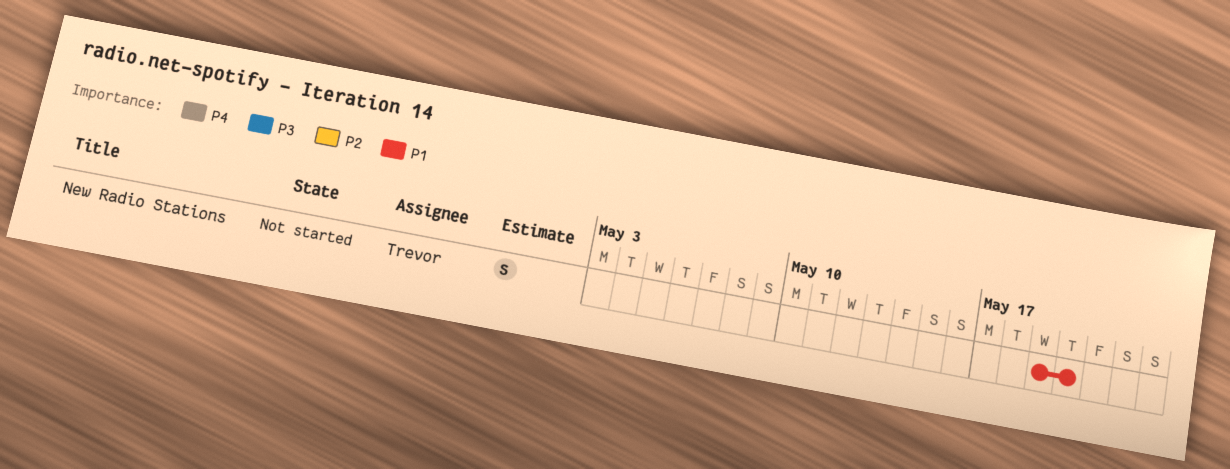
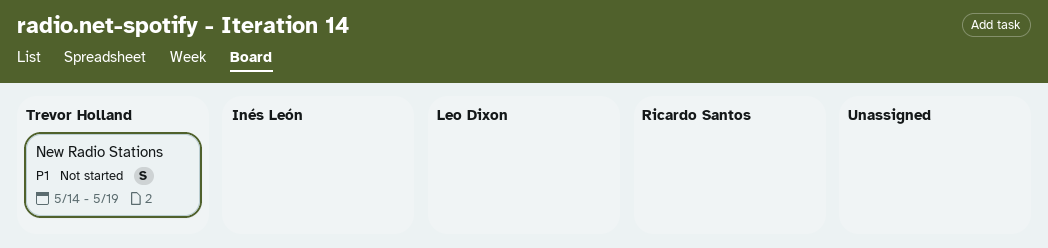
New Radio Stations, start: May 19 -> May 14
New Radio Stations, due: May 20 -> May 19

